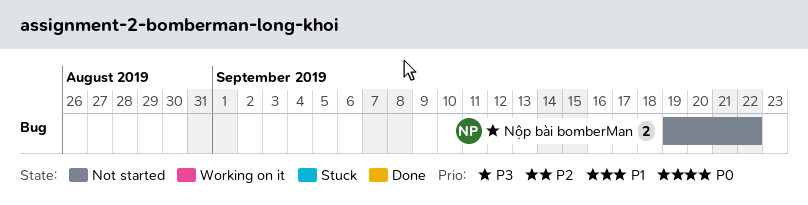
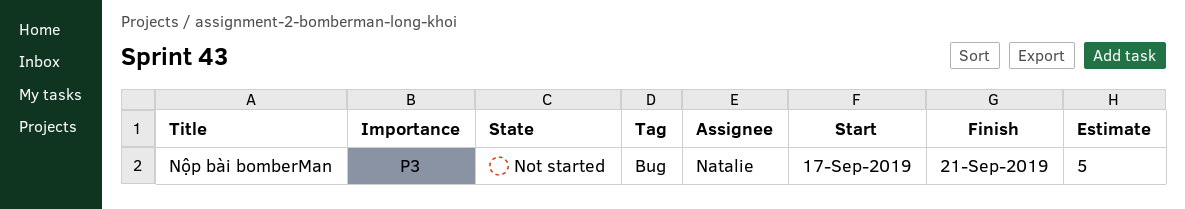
Nộp bài bomberMan, estimate: 2 -> 5
Nộp bài bomberMan, start: Sep 19 -> Sep 17
Nộp bài bomberMan, due: Sep 22 -> Sep 21

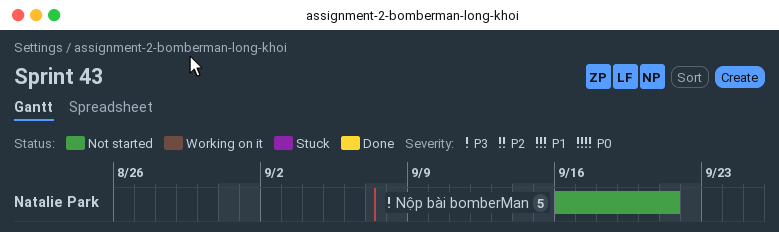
Nộp bài bomberMan, start: Sep 17 -> Sep 16

